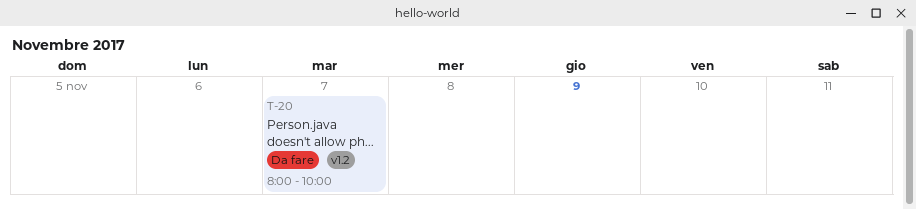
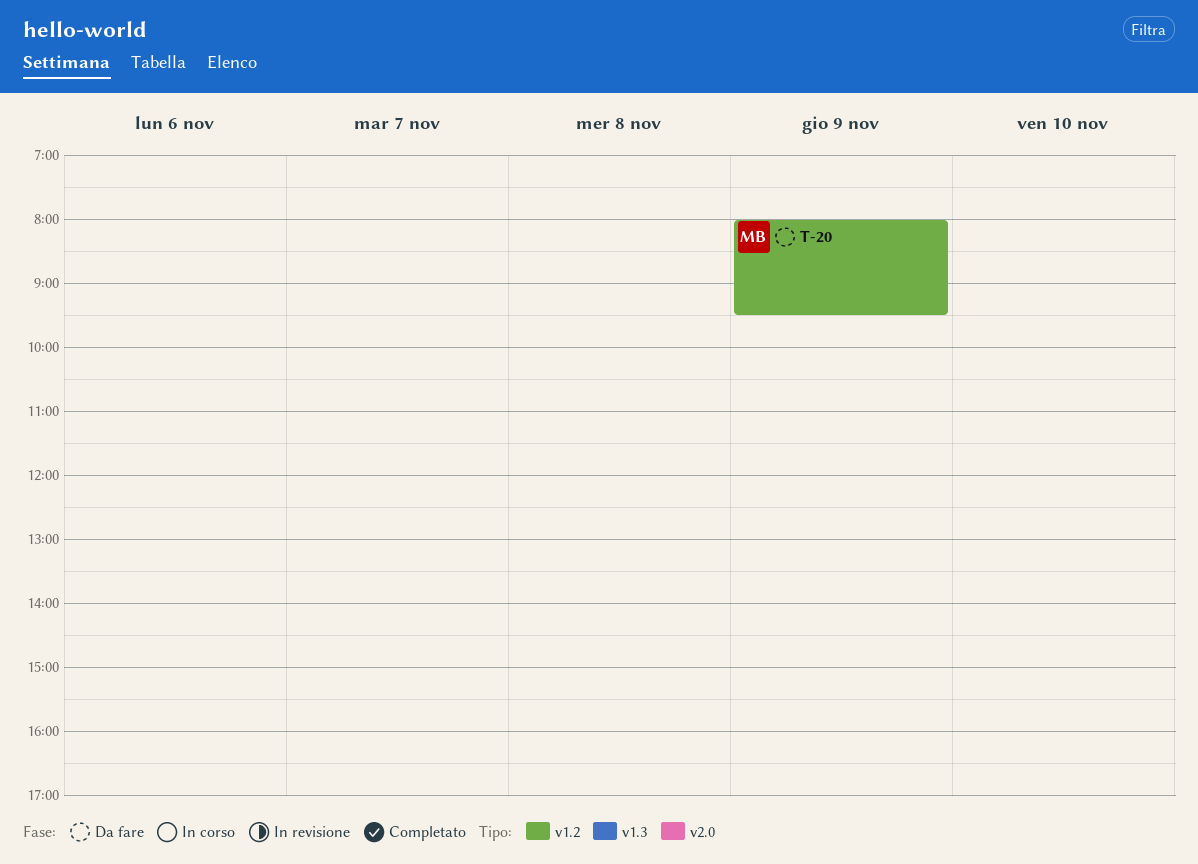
T-20, day: Nov 7 -> Nov 9
T-20, ends: 10:00 -> 09:30

